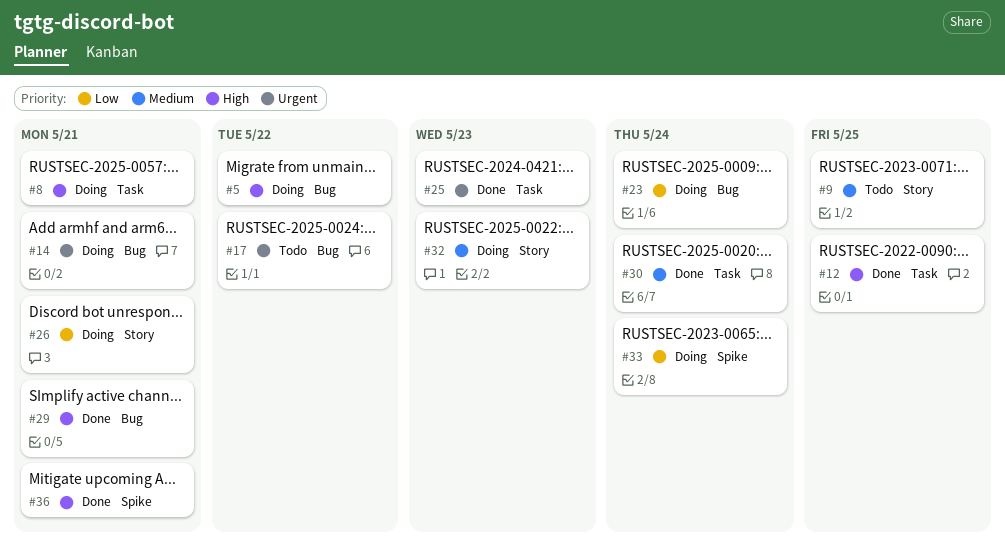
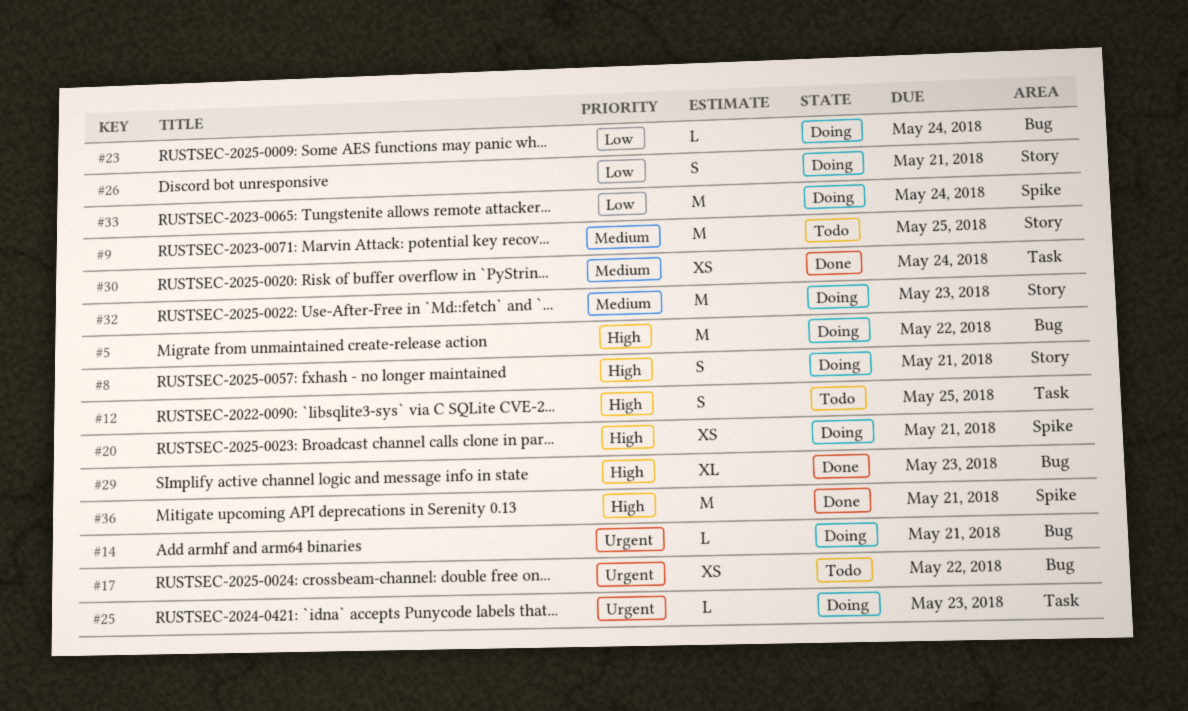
#8, label: Task -> Story
#12, status: Done -> Todo
#20: none -> present
#25, status: Done -> Doing
#29, due: May 21 -> May 23

